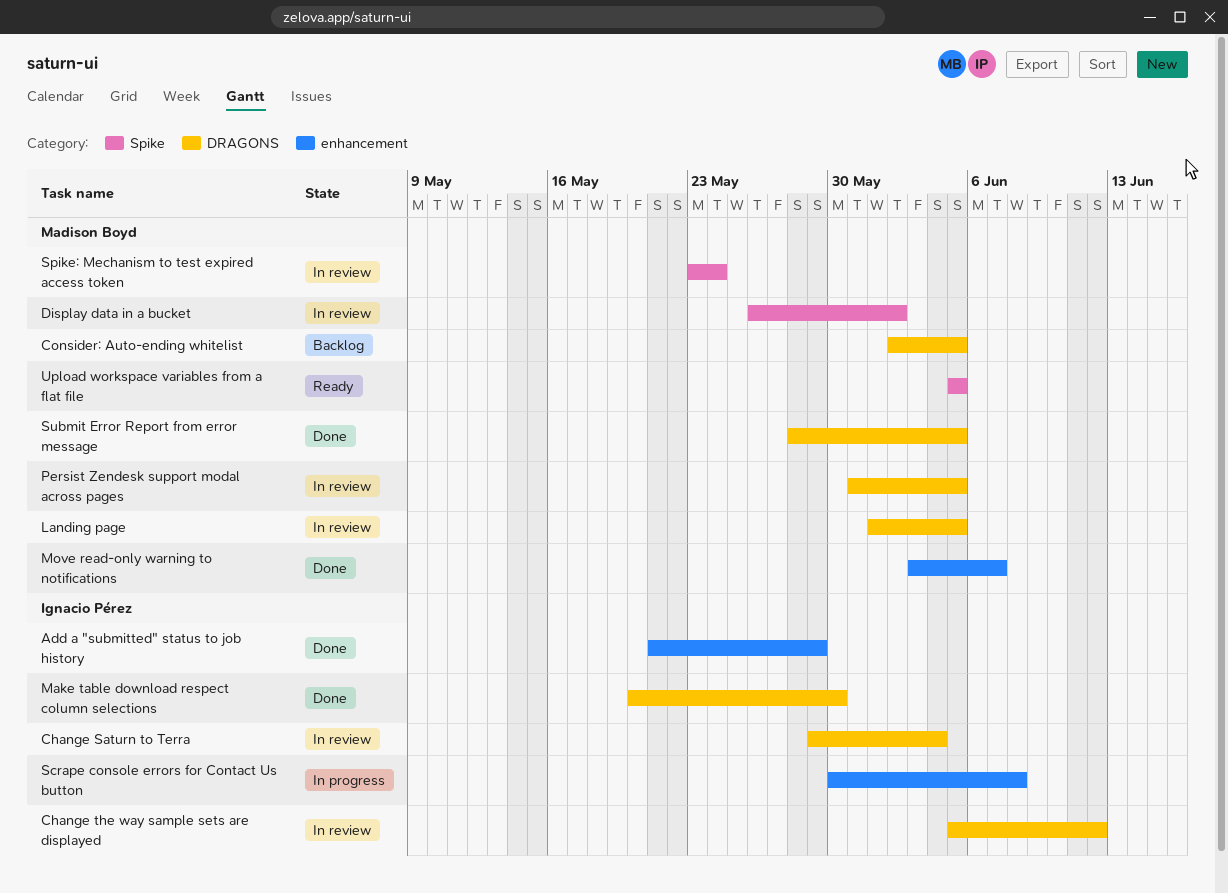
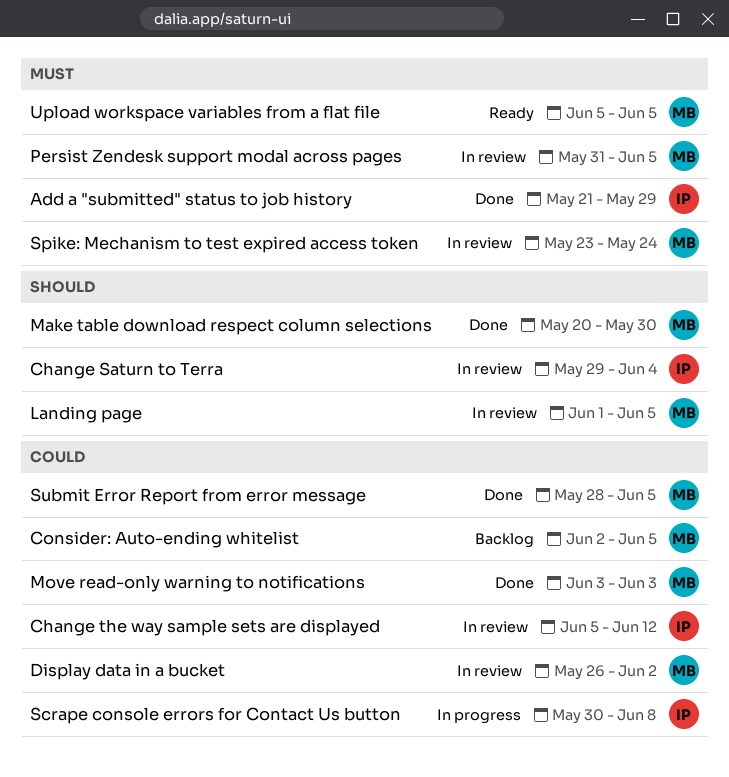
Make table download respect column selections, owner: Ignacio Pérez -> Madison Boyd
Move read-only warning to notifications, due: Jun 7 -> Jun 3

